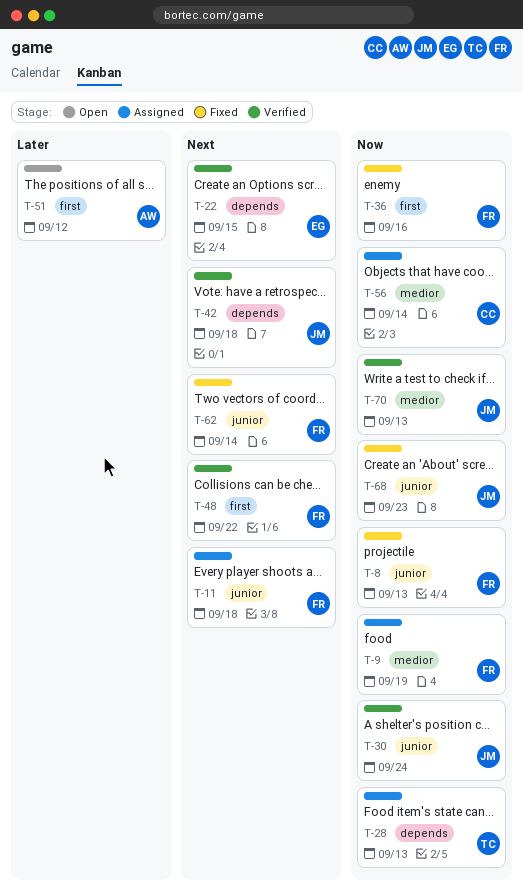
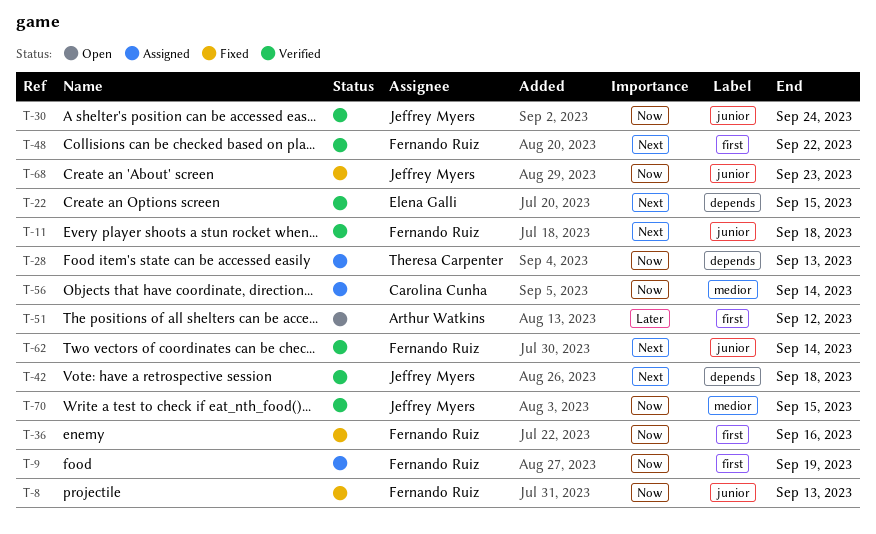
T-9, label: medior -> first
T-11, status: Assigned -> Verified
T-62, status: Fixed -> Verified
T-70, due: Sep 13 -> Sep 15

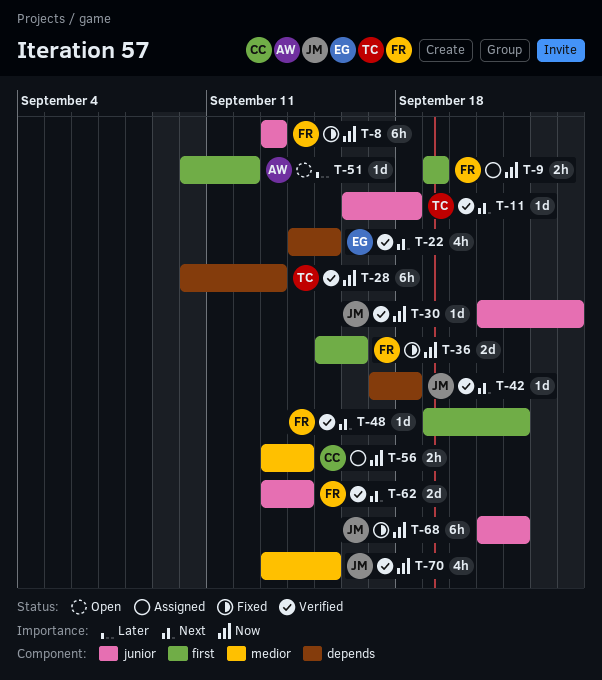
T-11, owner: Fernando Ruiz -> Theresa Carpenter
T-28, status: Assigned -> Verified
T-68, due: Sep 23 -> Sep 22

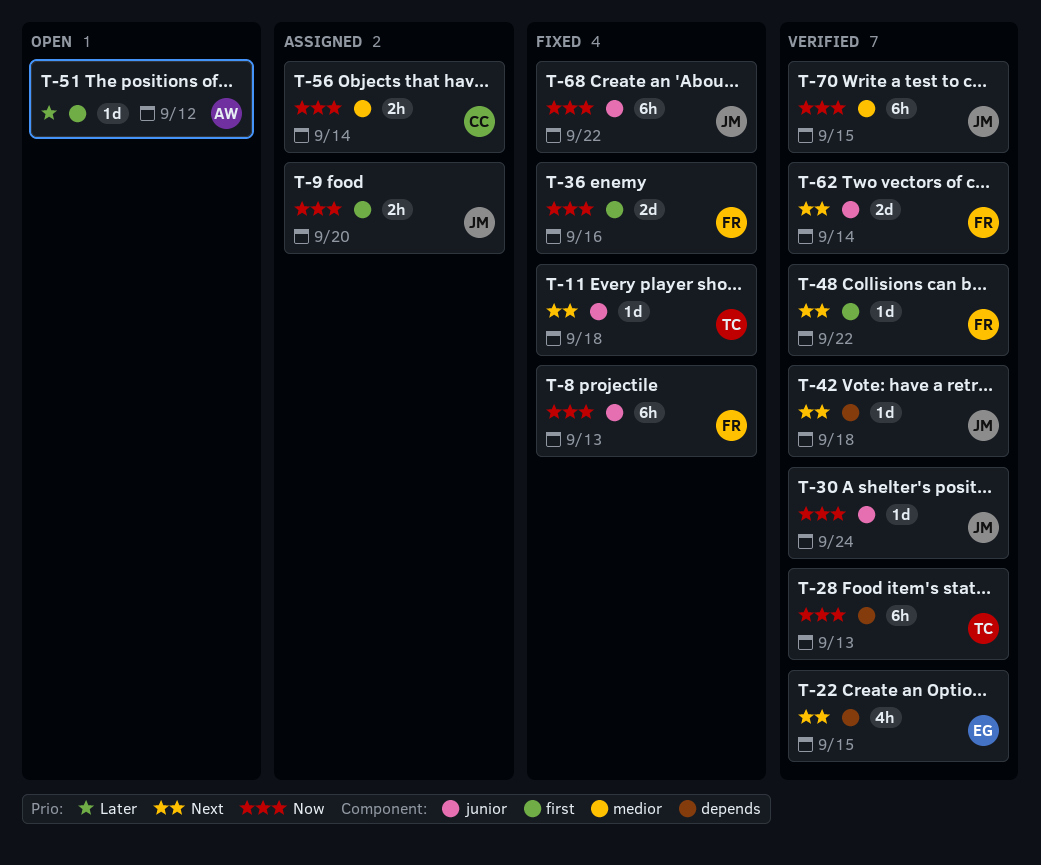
T-9, owner: FR -> JM
T-9, due: Sep 19 -> Sep 20
T-11, status: Verified -> Fixed
T-70, estimate: 4h -> 6h

